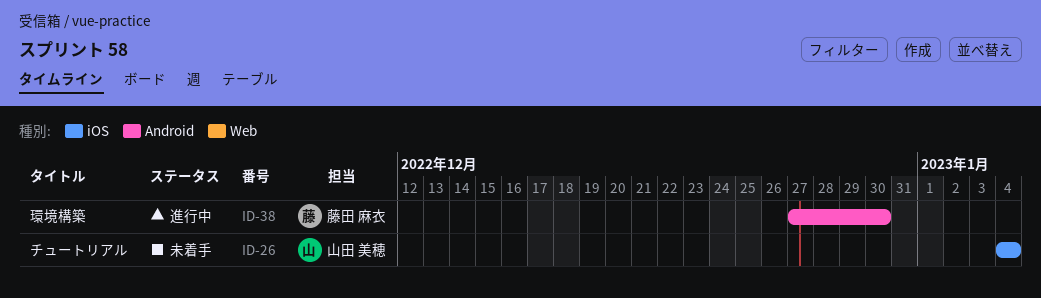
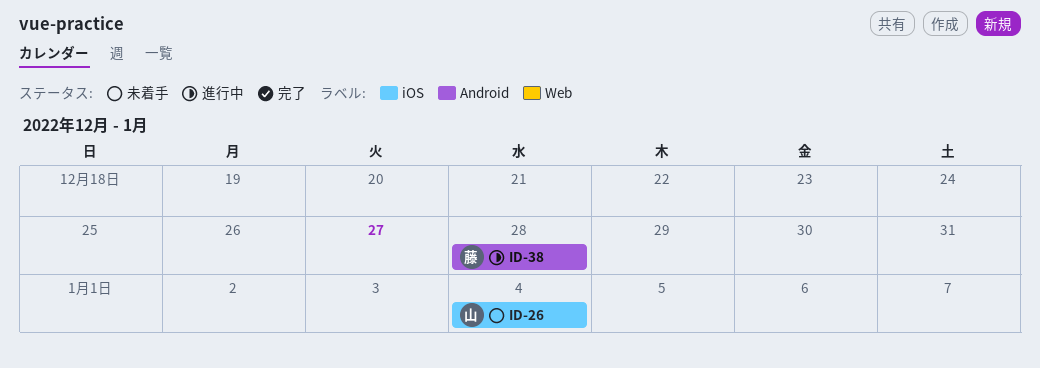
ID-38, start: Dec 27 -> Dec 28
ID-38, due: Dec 30 -> Dec 28

